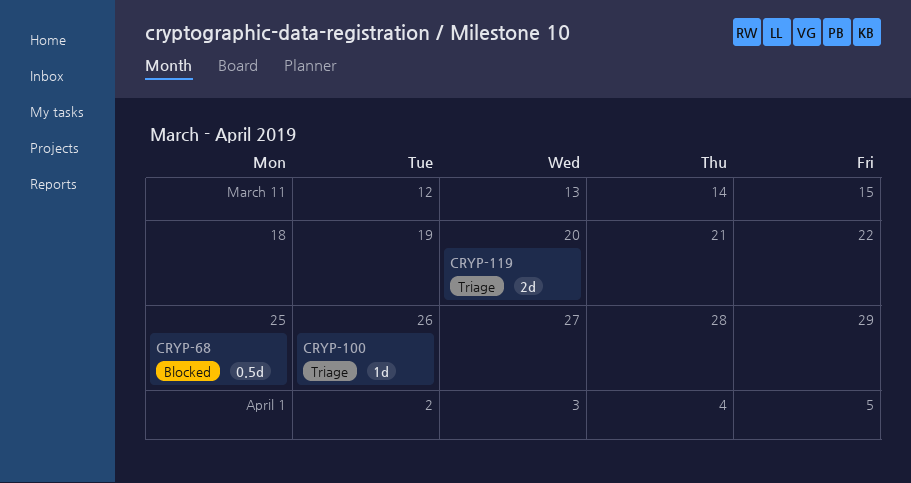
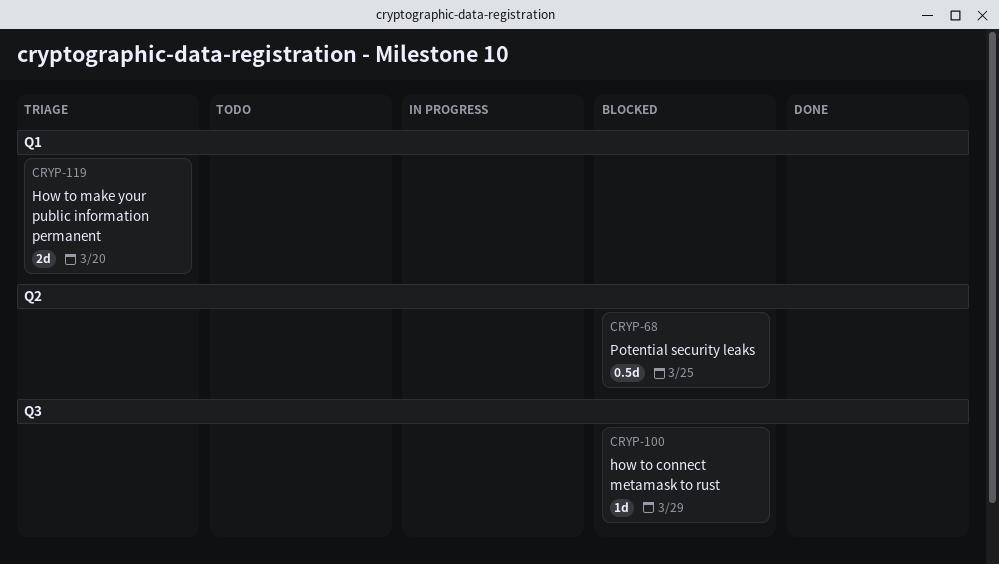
CRYP-100, status: Triage -> Blocked
CRYP-100, due: Mar 26 -> Mar 29

